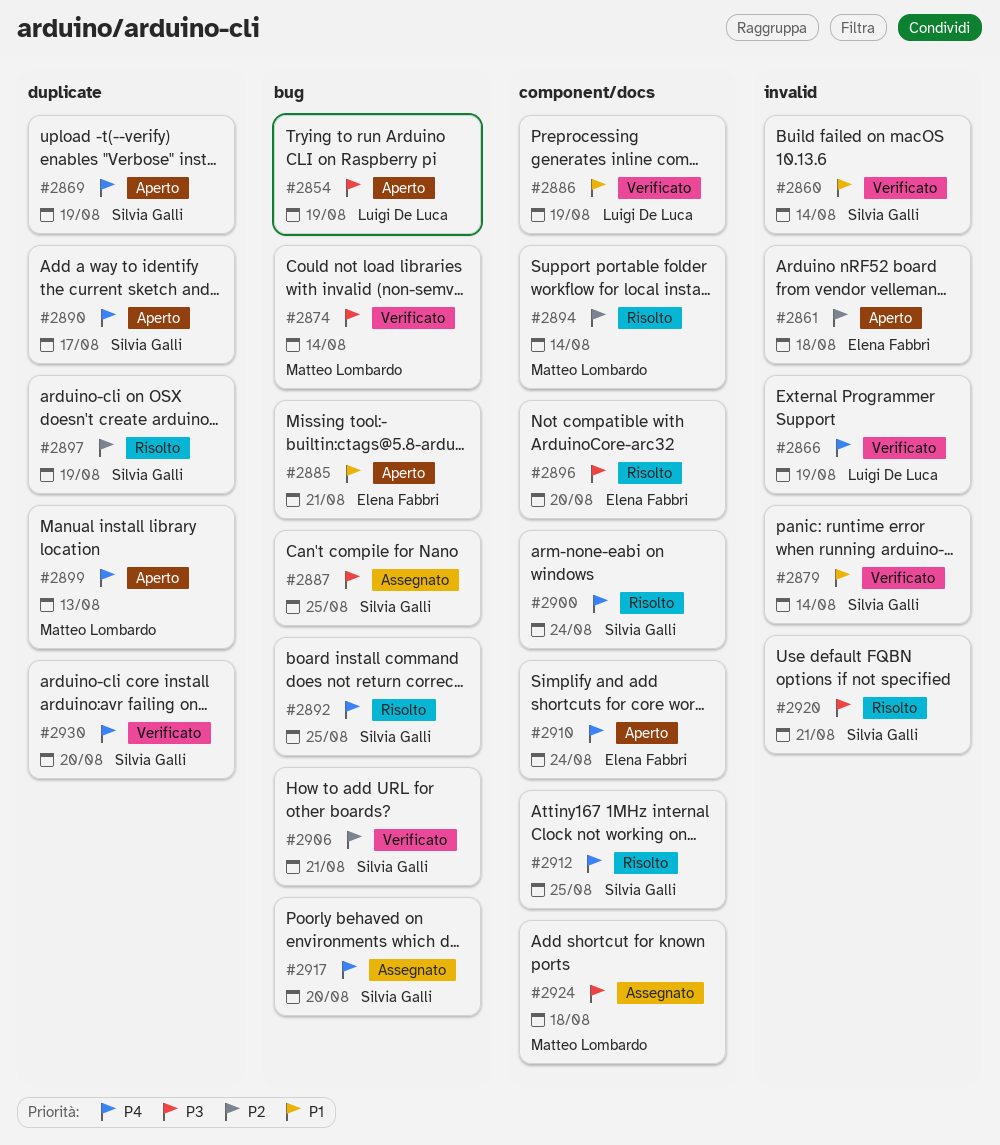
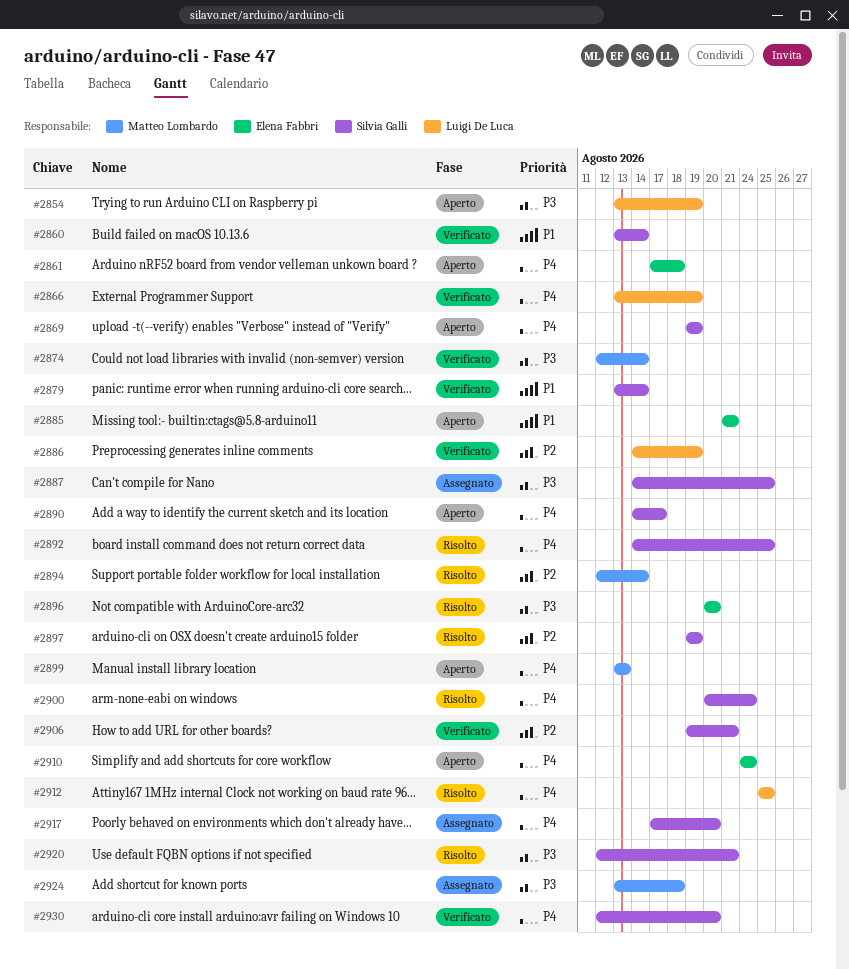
#2861, priority: P2 -> P4
#2886, priority: P1 -> P2
#2912, owner: Silvia Galli -> Luigi De Luca

